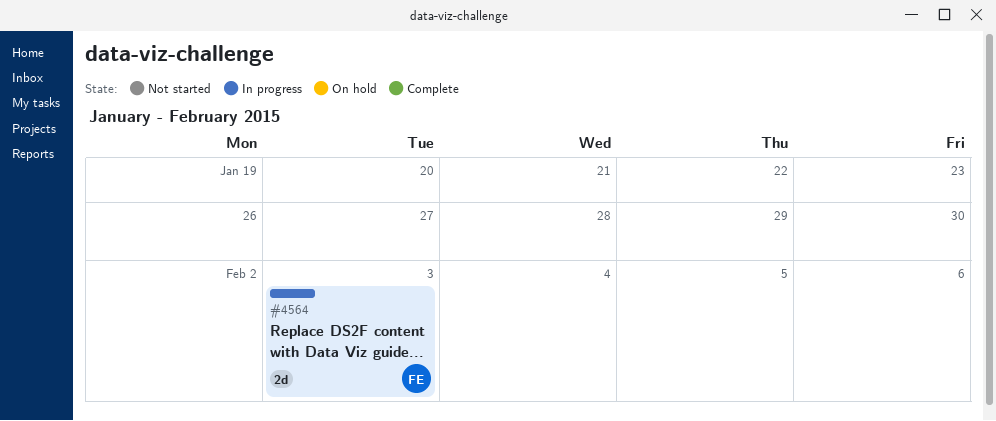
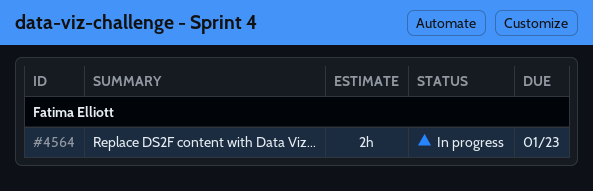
#4564, estimate: 2d -> 2h
#4564, due: Feb 3 -> Jan 23

